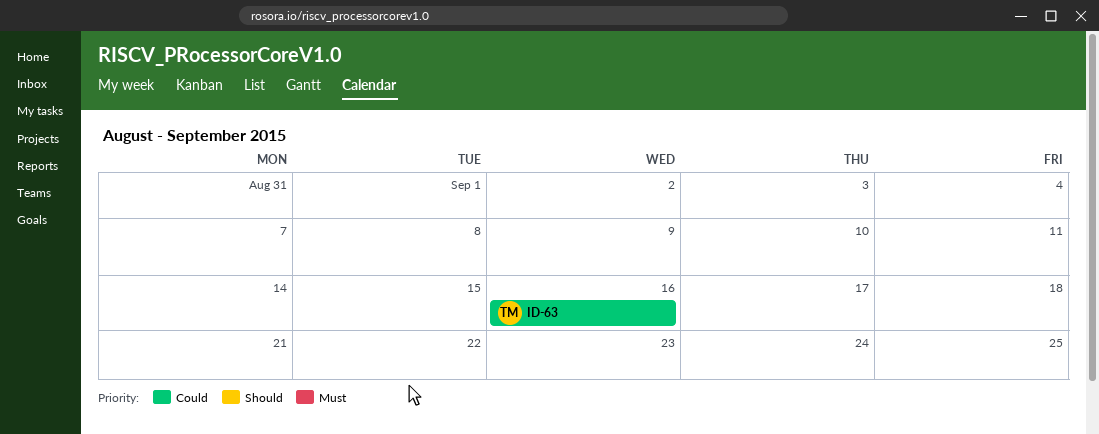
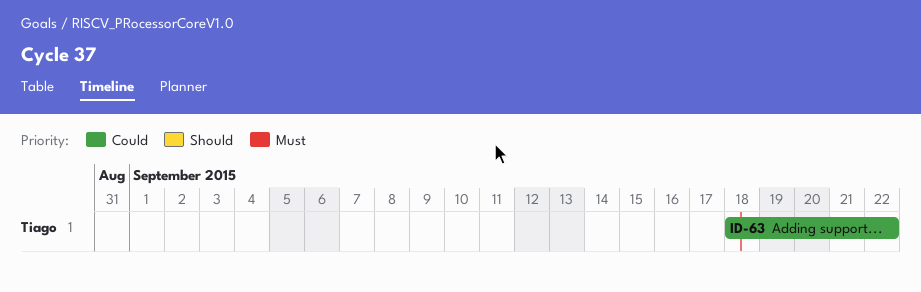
ID-63, start: Sep 16 -> Sep 18
ID-63, due: Sep 16 -> Sep 22

